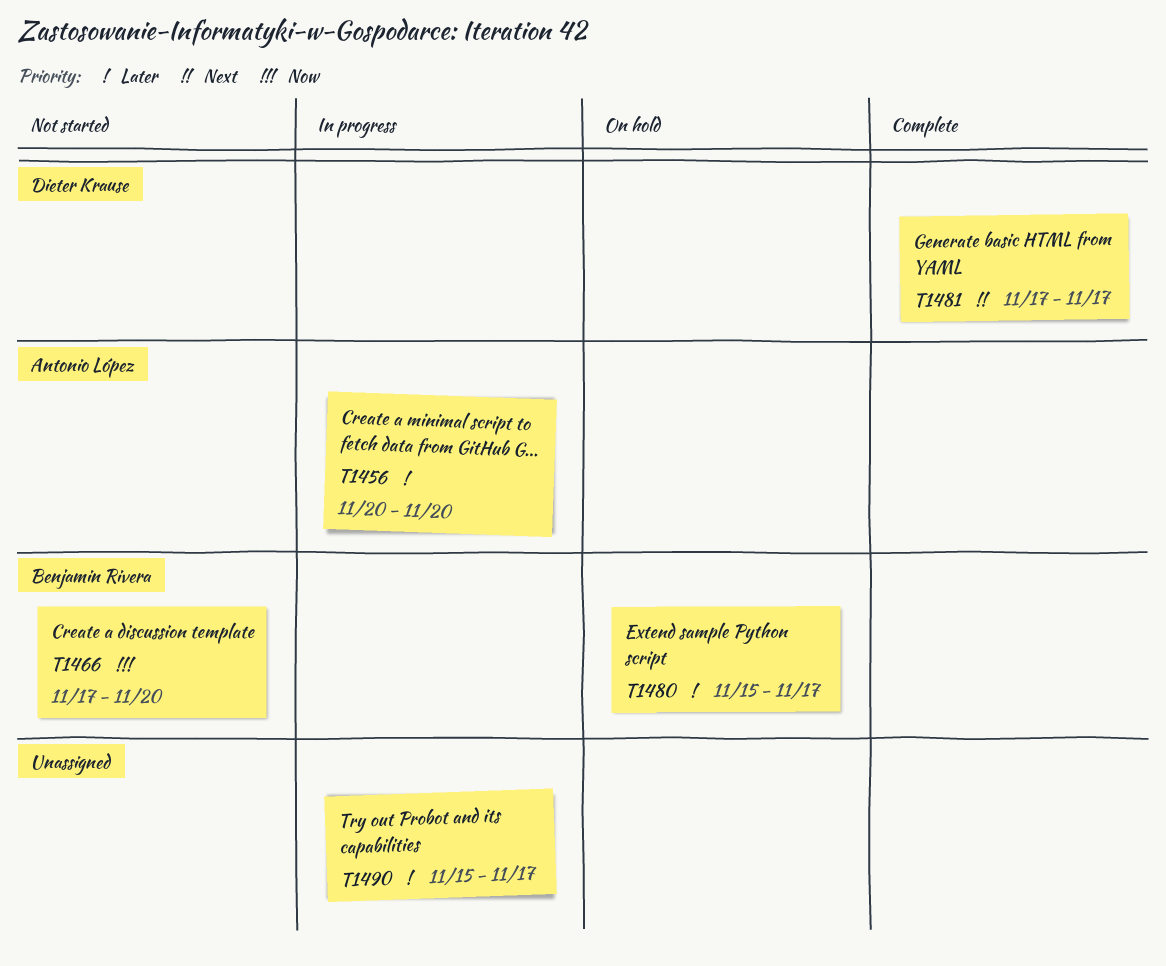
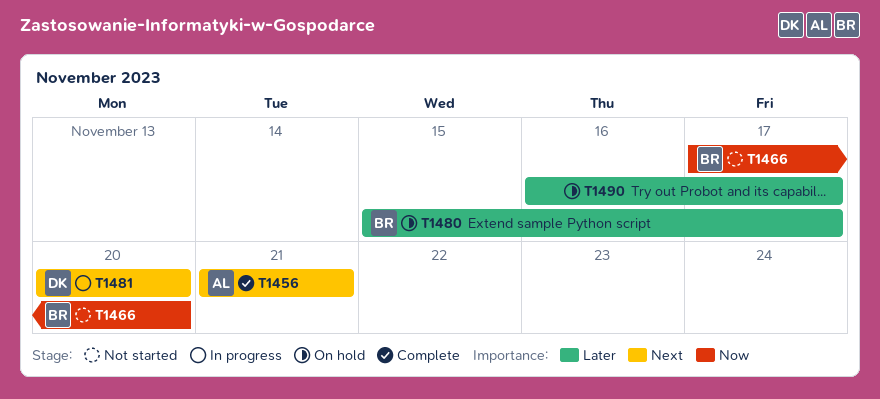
T1456, status: In progress -> Complete
T1456, priority: Later -> Next
T1456, start: Nov 20 -> Nov 21
T1456, due: Nov 20 -> Nov 21
T1481, status: Complete -> In progress
T1481, start: Nov 17 -> Nov 20
T1481, due: Nov 17 -> Nov 20
T1490, status: In progress -> On hold
T1490, start: Nov 15 -> Nov 16

